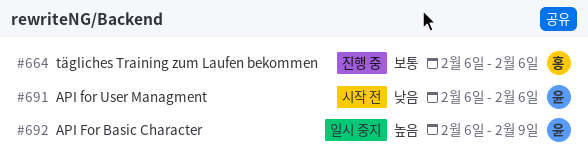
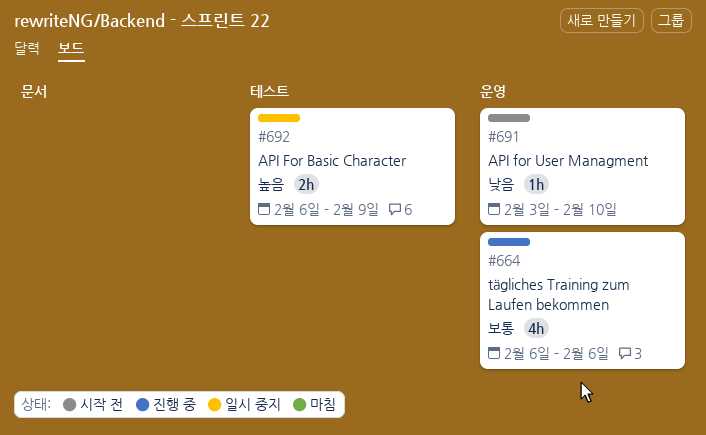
#691, start: Feb 6 -> Feb 3
#691, due: Feb 6 -> Feb 10

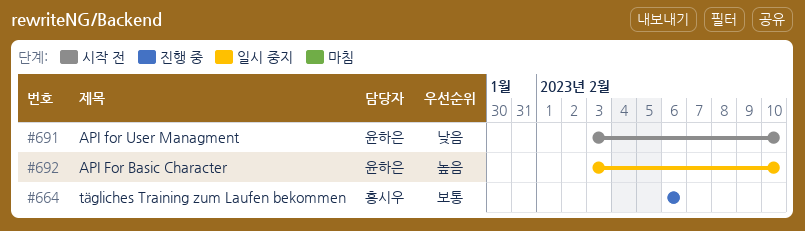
#692, start: Feb 6 -> Feb 3
#692, due: Feb 9 -> Feb 10

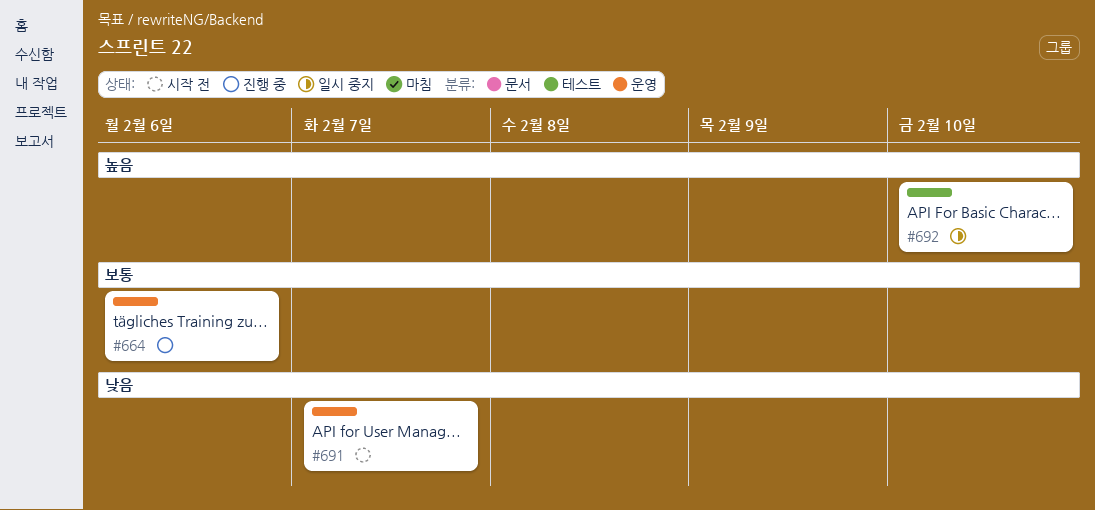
#691, due: Feb 10 -> Feb 7

